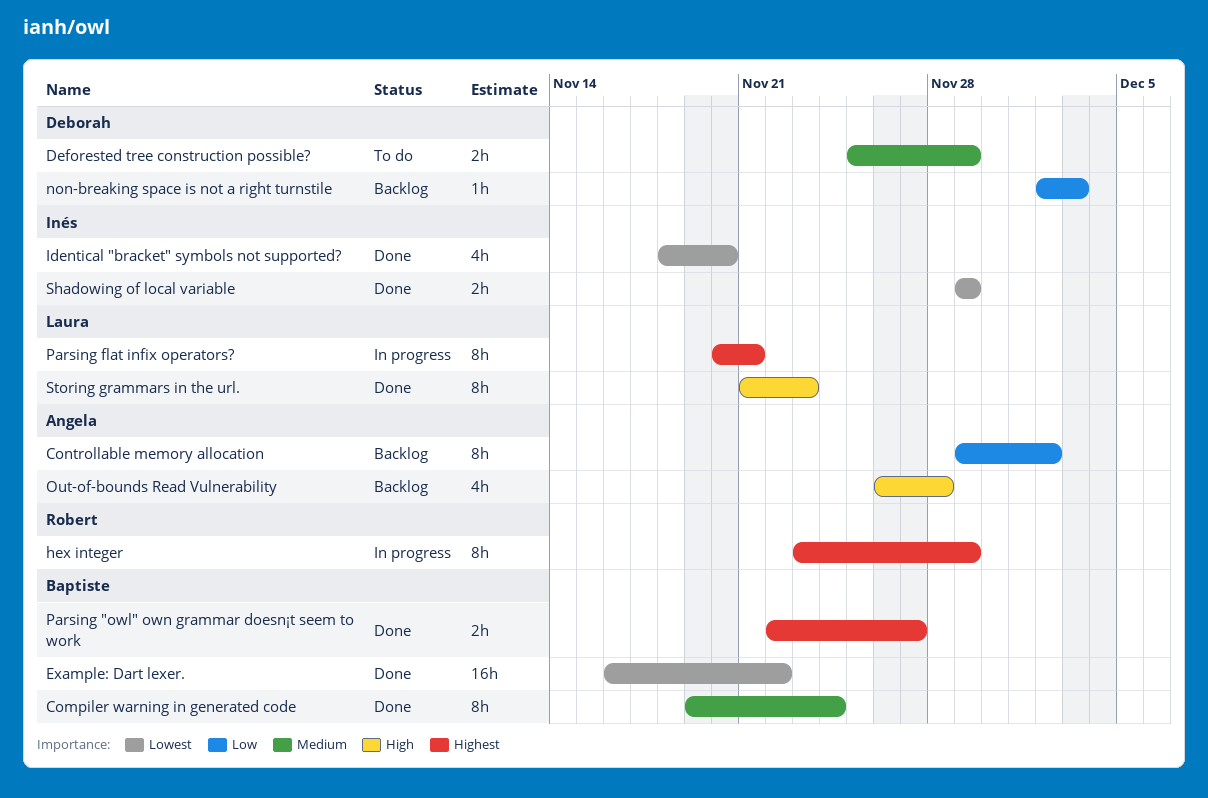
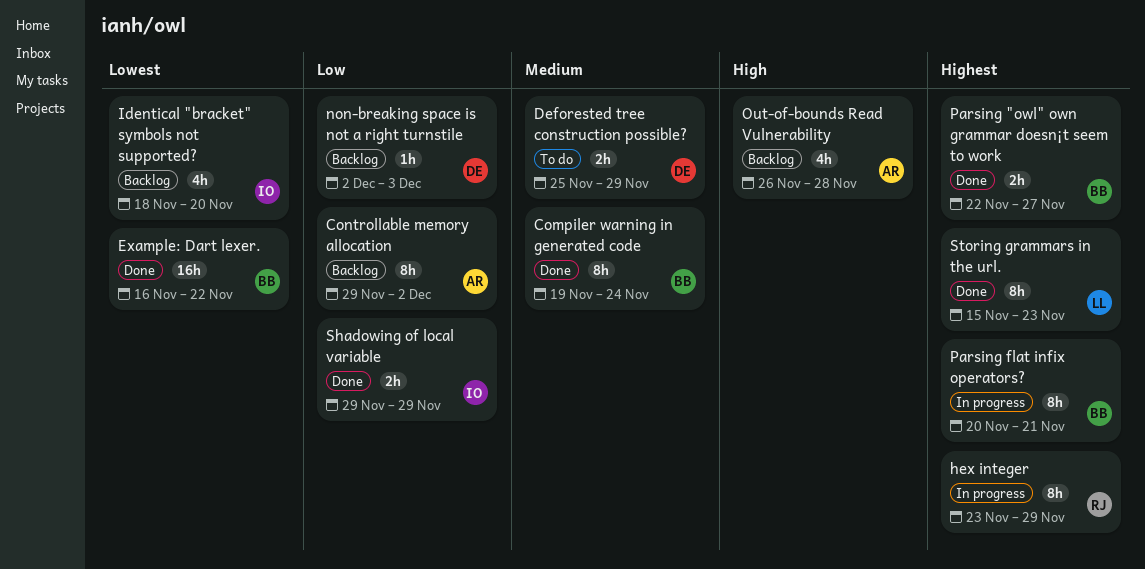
Identical "bracket" symbols not supported?, status: Done -> Backlog
Parsing flat infix operators?, owner: Laura -> Baptiste
Shadowing of local variable, priority: Lowest -> Low
Storing grammars in the url., priority: High -> Highest
Storing grammars in the url., start: Nov 21 -> Nov 15

